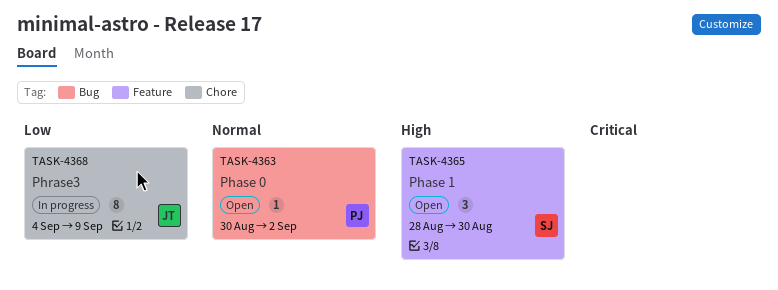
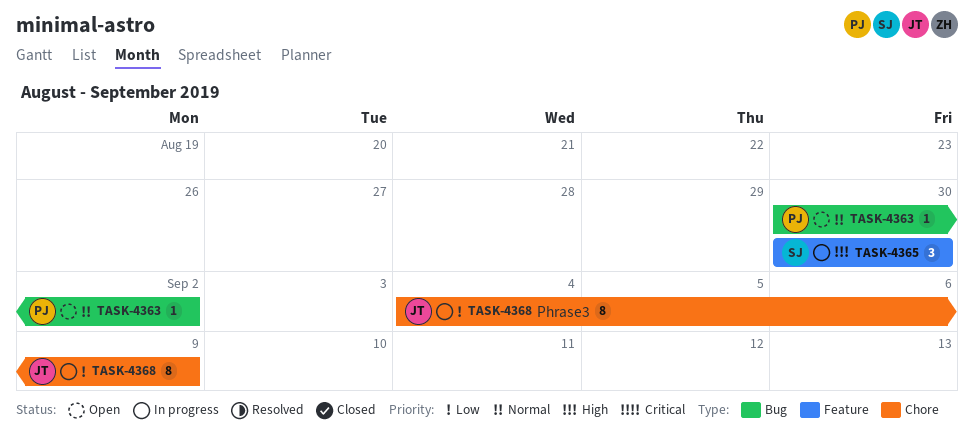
TASK-4365, status: Open -> In progress
TASK-4365, start: Aug 28 -> Aug 30

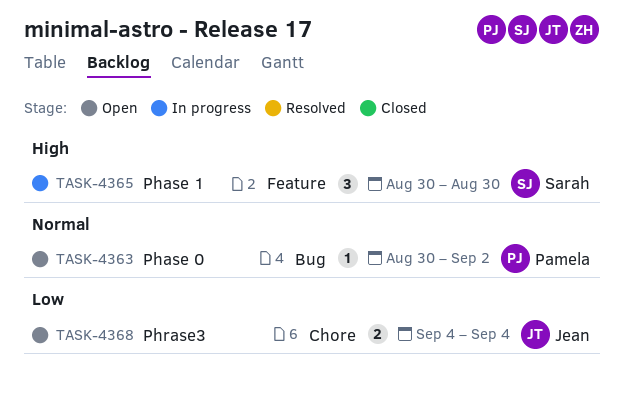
TASK-4368, status: In progress -> Open
TASK-4368, estimate: 8 -> 2
TASK-4368, due: Sep 9 -> Sep 4

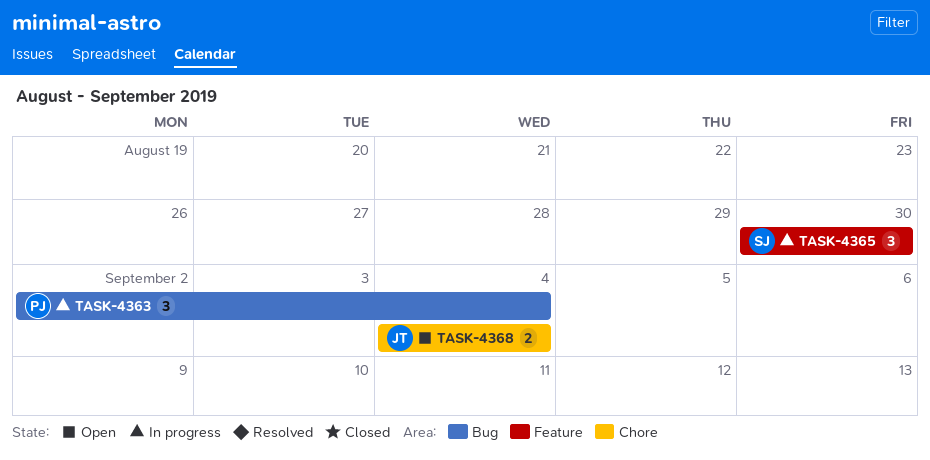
TASK-4363, status: Open -> In progress
TASK-4363, estimate: 1 -> 3
TASK-4363, start: Aug 30 -> Sep 2
TASK-4363, due: Sep 2 -> Sep 4

